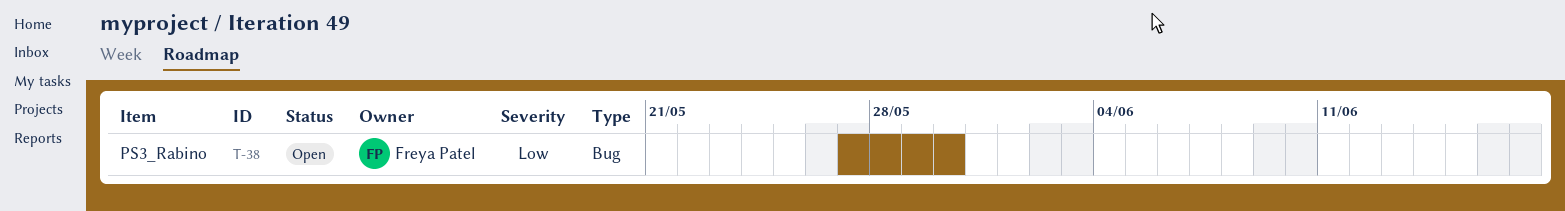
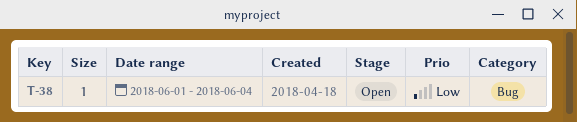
T-38, start: May 27 -> Jun 1
T-38, due: May 30 -> Jun 4

